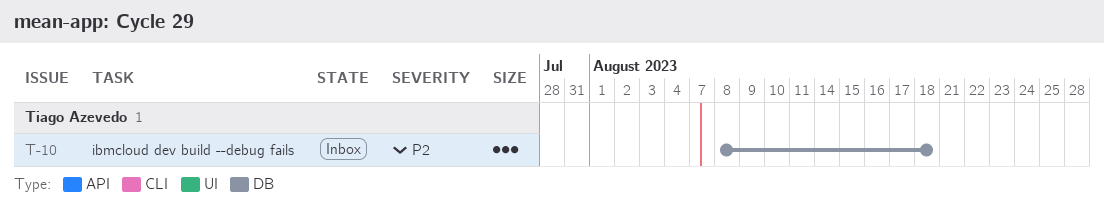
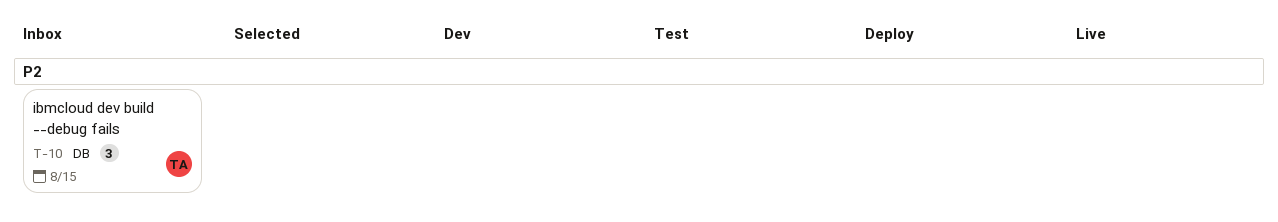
T-10, due: Aug 18 -> Aug 15

